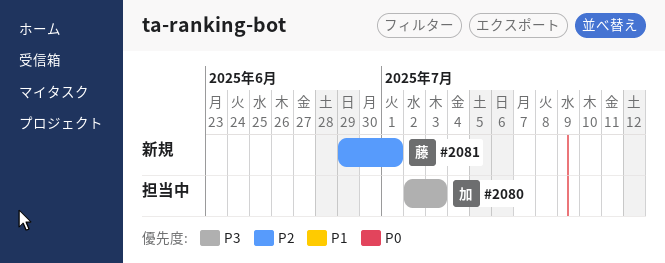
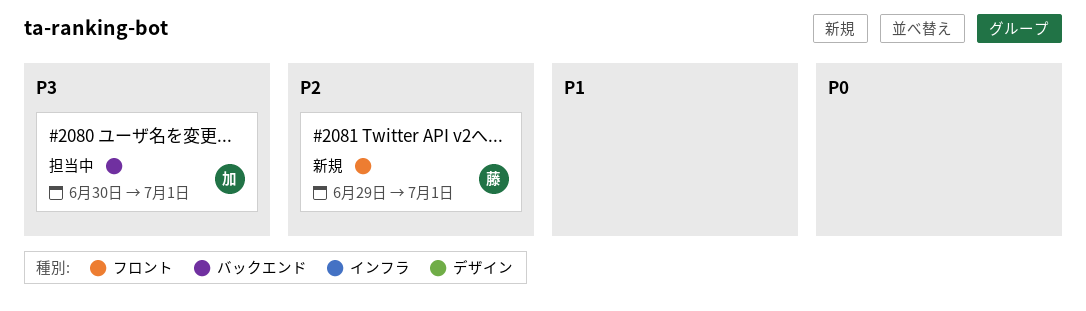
#2080, start: Jul 2 -> Jun 30
#2080, due: Jul 3 -> Jul 1

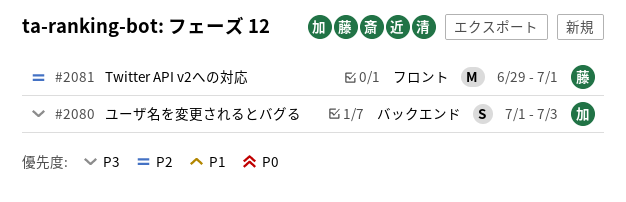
#2080, start: Jun 30 -> Jul 1
#2080, due: Jul 1 -> Jul 3

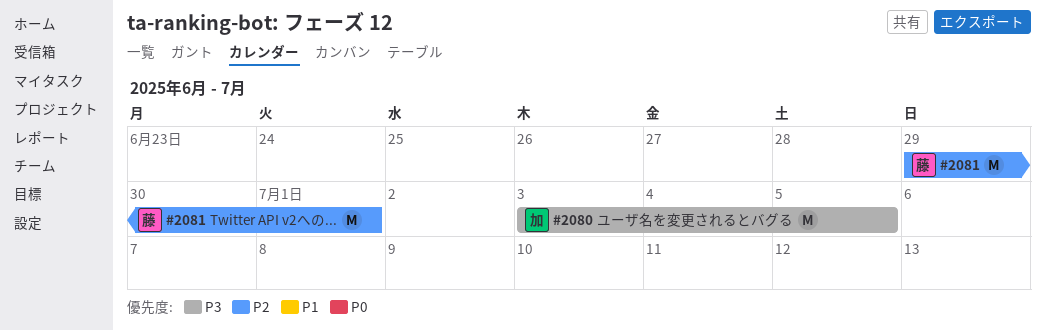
#2080, estimate: S -> M
#2080, start: Jul 1 -> Jul 3
#2080, due: Jul 3 -> Jul 5

